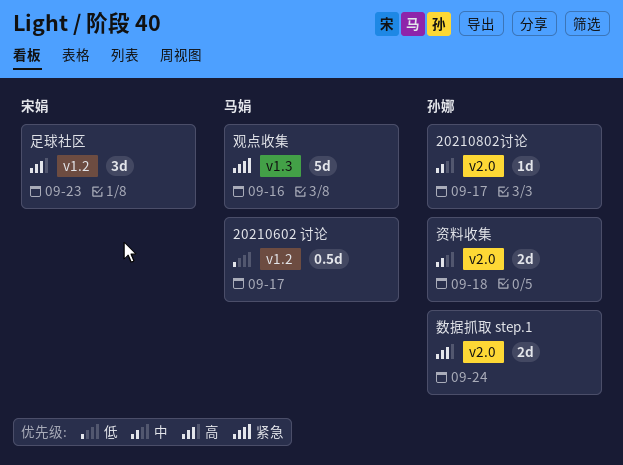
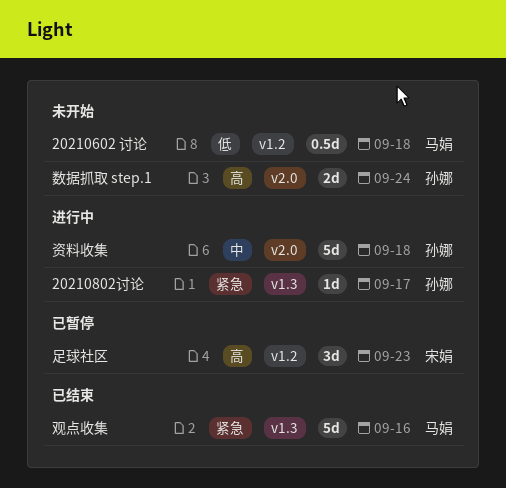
20210602 讨论, due: Sep 17 -> Sep 18
20210802讨论, priority: 中 -> 紧急
20210802讨论, label: v2.0 -> v1.3
资料收集, estimate: 2d -> 5d

